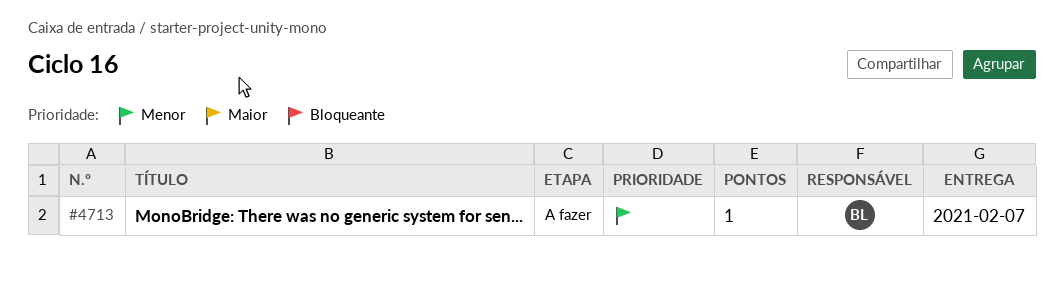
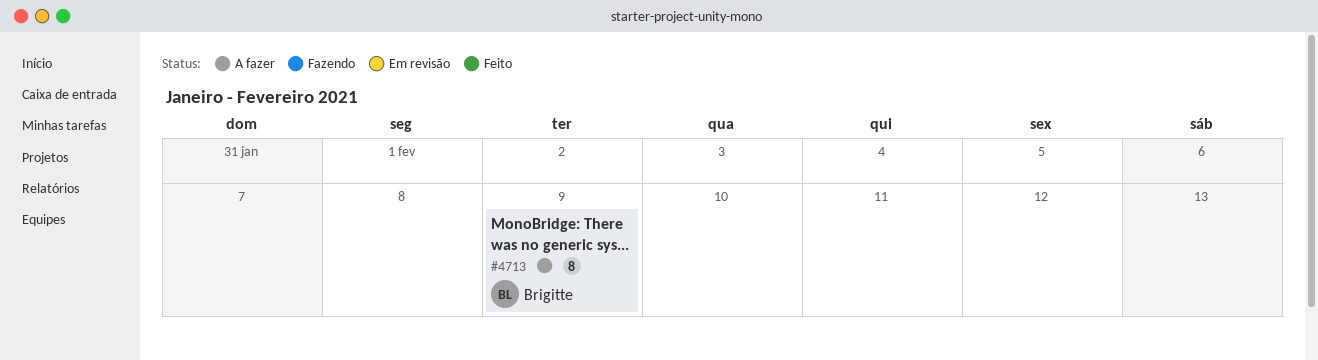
#4713, estimate: 1 -> 8
#4713, due: Feb 7 -> Feb 9

